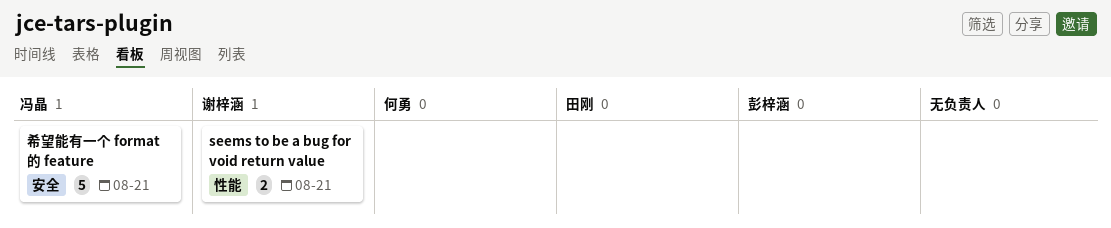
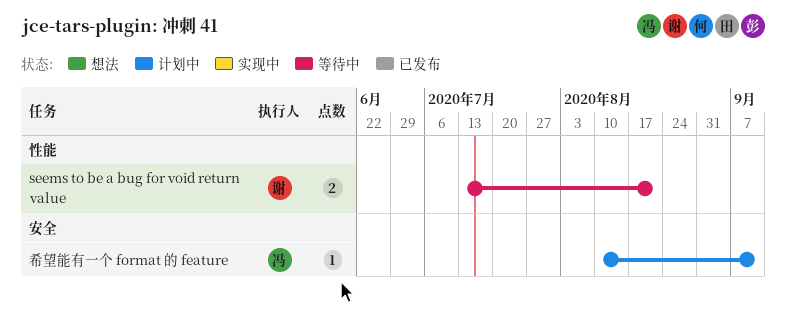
希望能有一个 format 的 feature, estimate: 5 -> 1
希望能有一个 format 的 feature, due: Aug 21 -> Sep 11

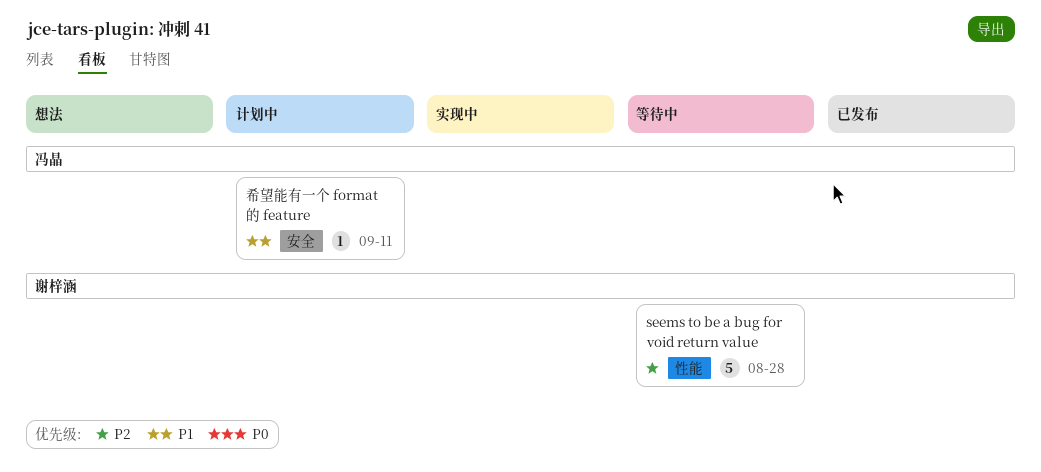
seems to be a bug for void return value, estimate: 2 -> 5
seems to be a bug for void return value, due: Aug 21 -> Aug 28

